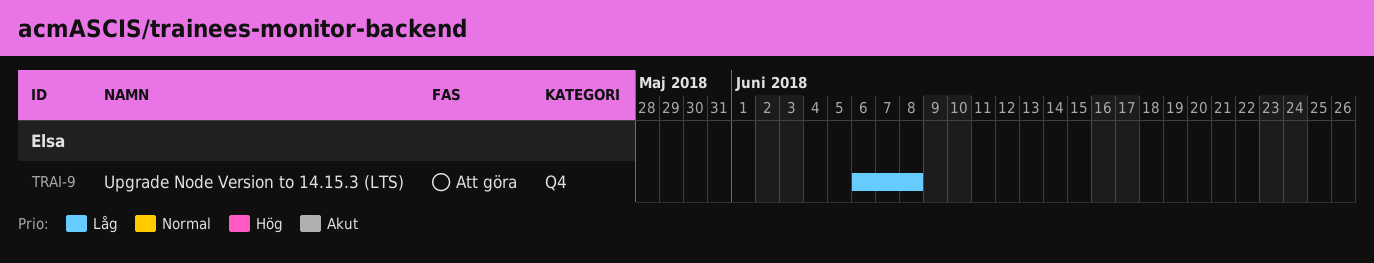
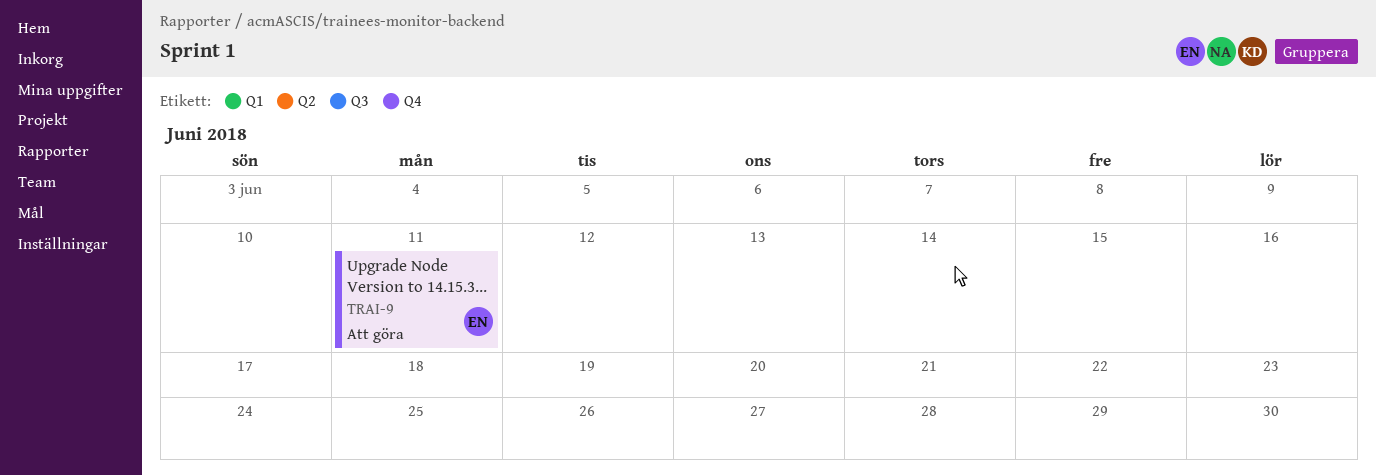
TRAI-9, due: Jun 8 -> Jun 11

